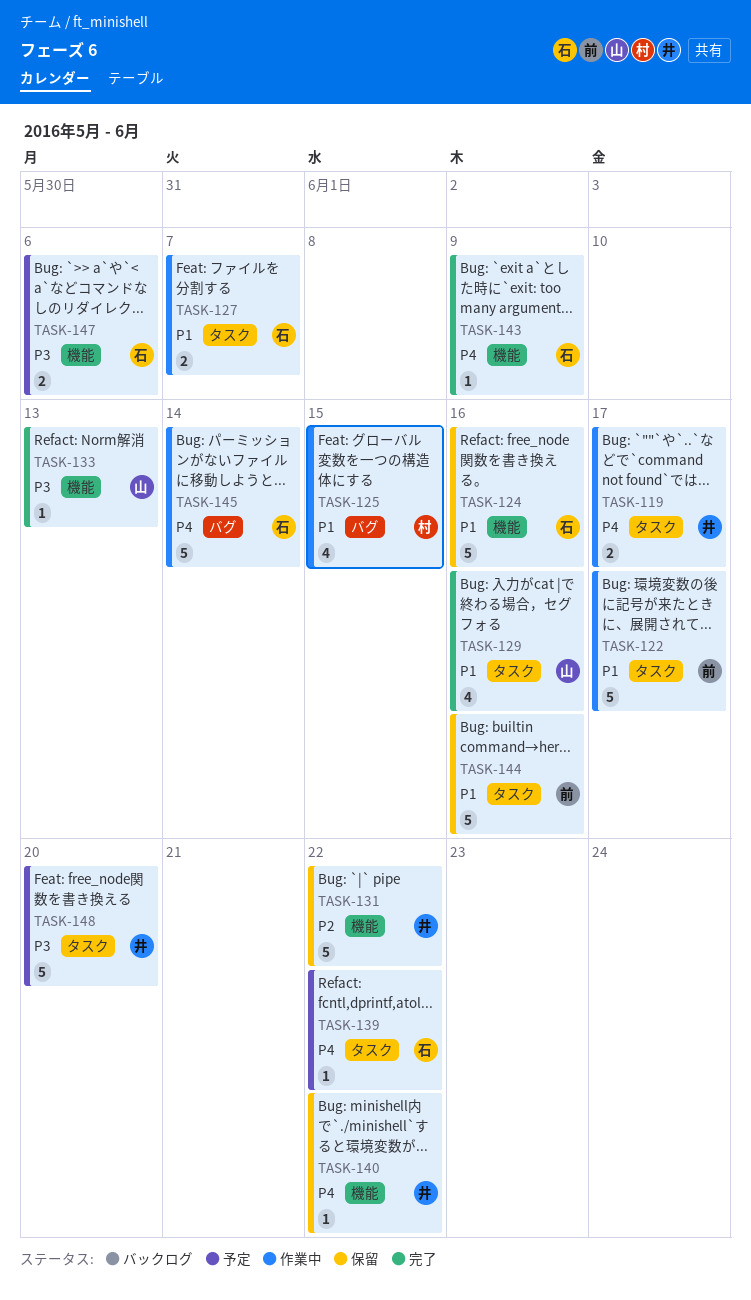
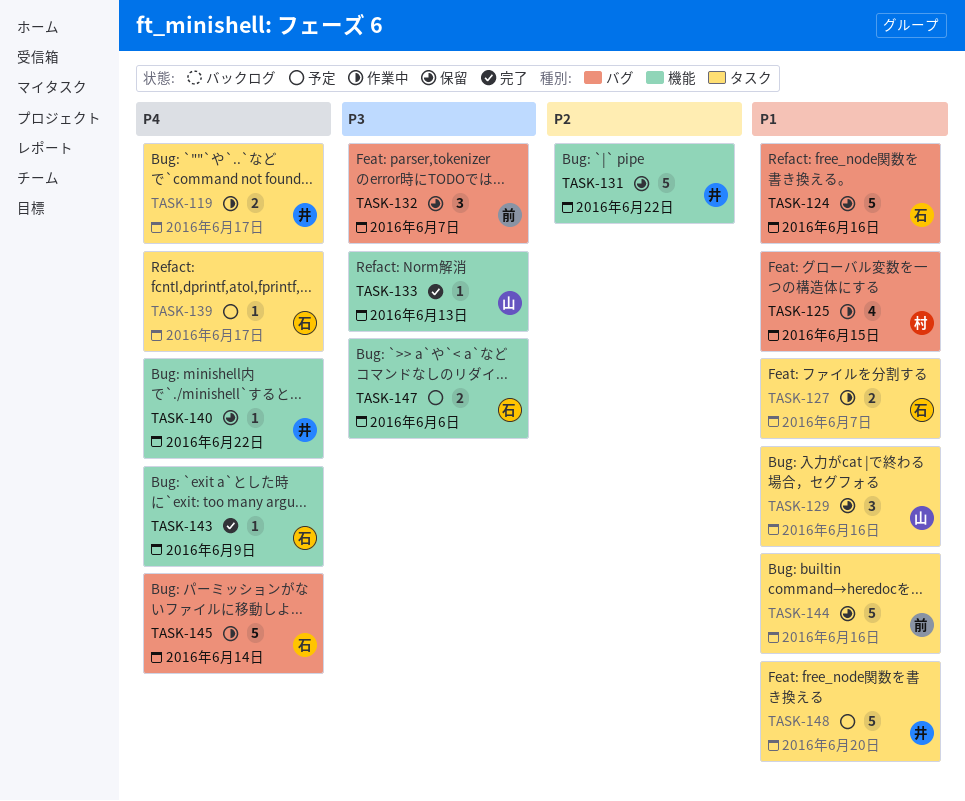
TASK-122: present -> none
TASK-124, label: 機能 -> バグ
TASK-129, status: 完了 -> 保留
TASK-129, estimate: 4 -> 3
TASK-132: none -> present
TASK-139, due: Jun 22 -> Jun 17
TASK-148, priority: P3 -> P1

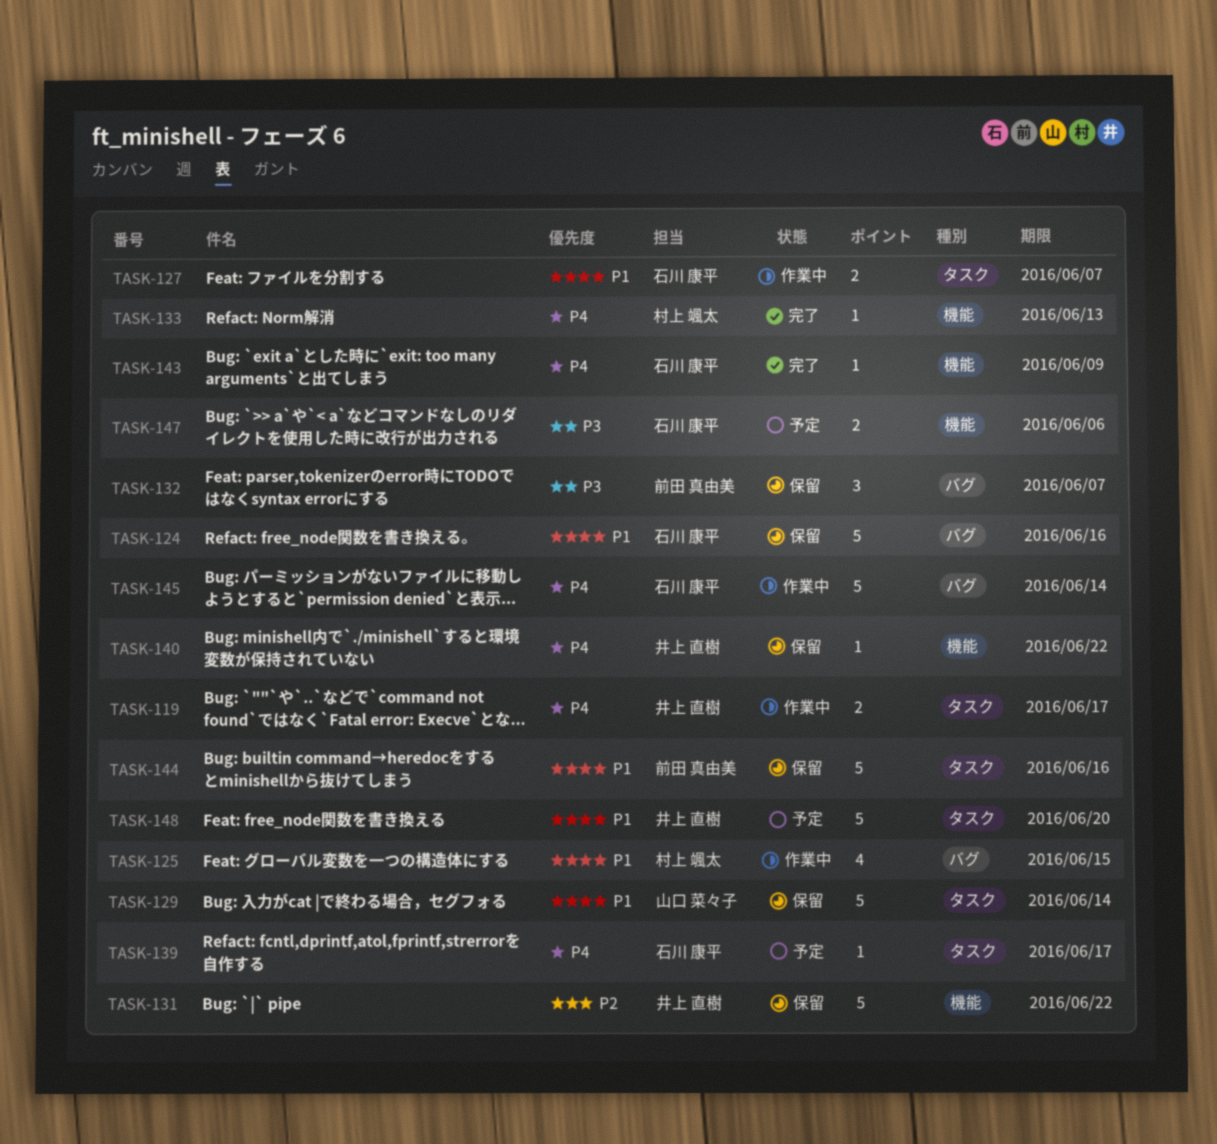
TASK-129, estimate: 3 -> 5
TASK-129, due: Jun 16 -> Jun 14
TASK-133, owner: 山口 菜々子 -> 村上 颯太
TASK-133, priority: P3 -> P4

